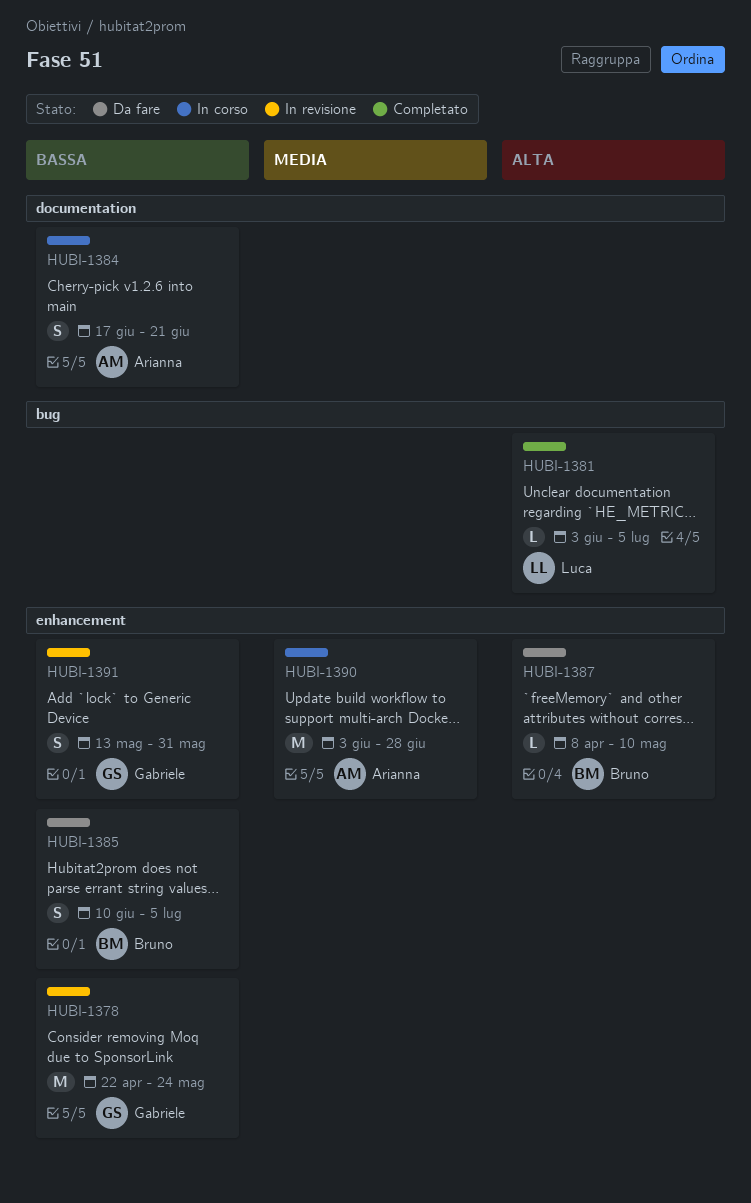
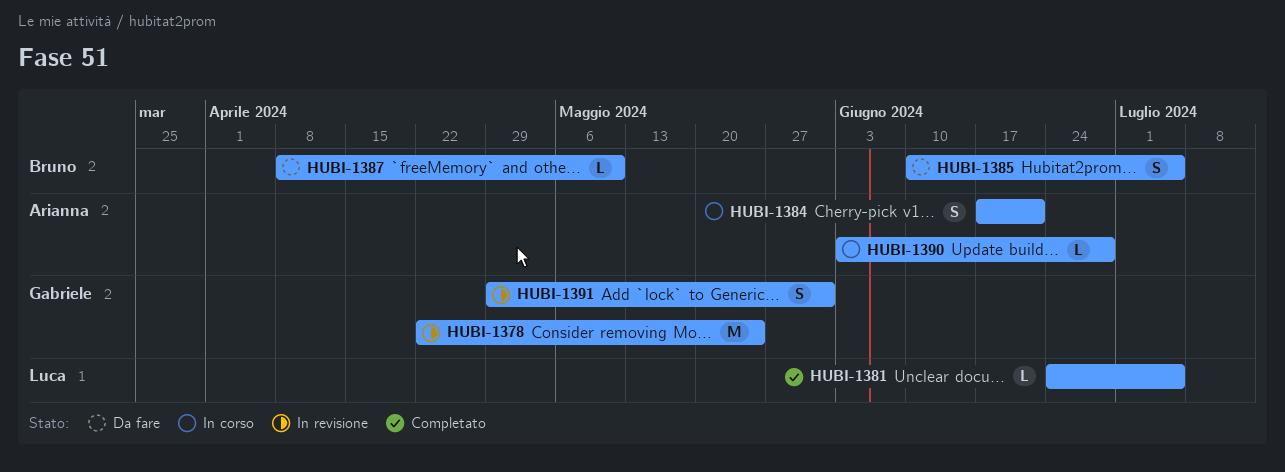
HUBI-1381, start: Jun 3 -> Jun 24
HUBI-1390, estimate: M -> L
HUBI-1391, start: May 13 -> Apr 29

